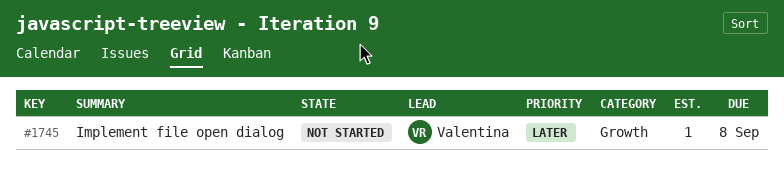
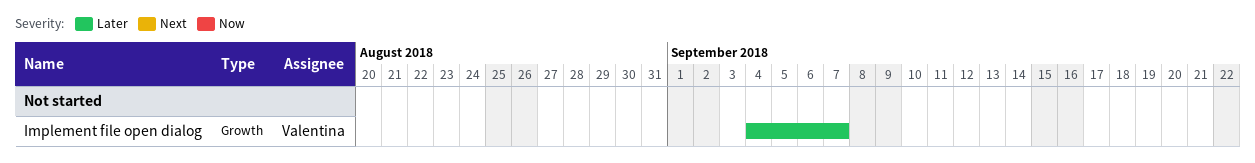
Implement file open dialog, due: Sep 8 -> Sep 7

